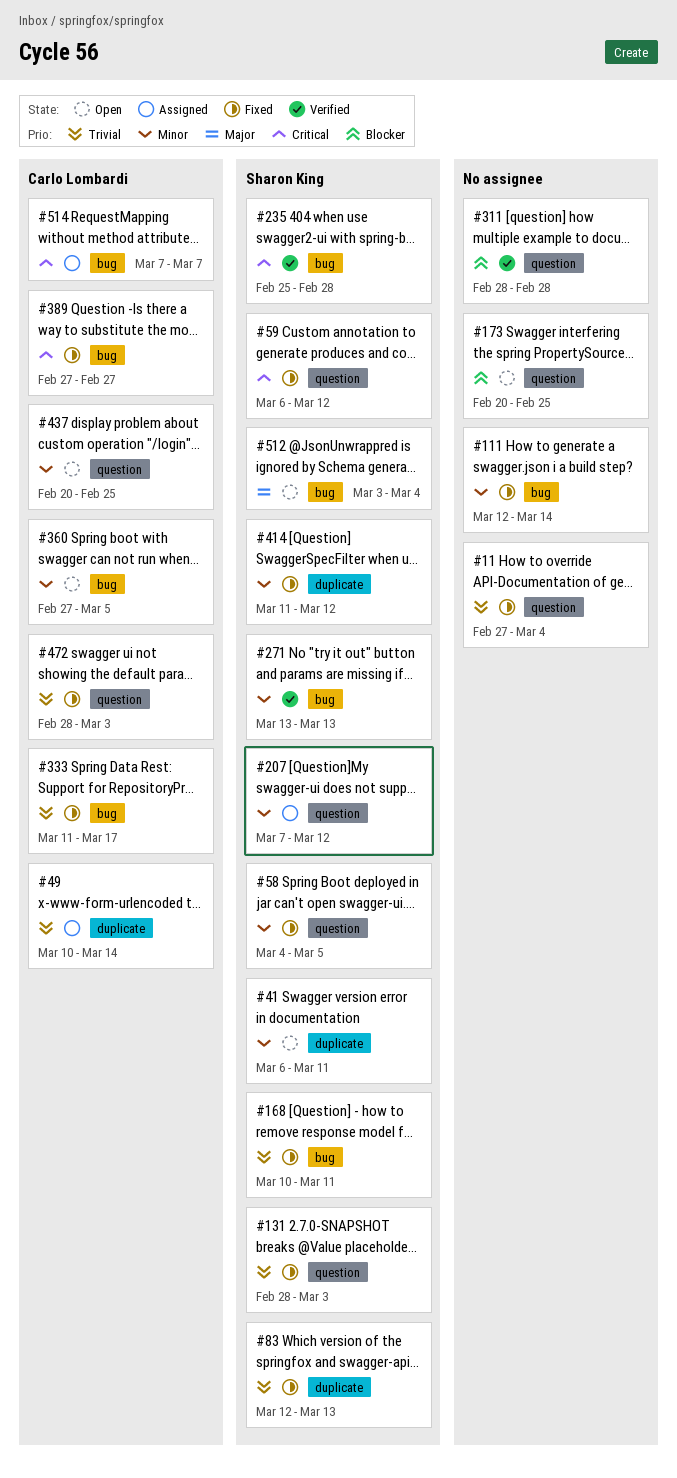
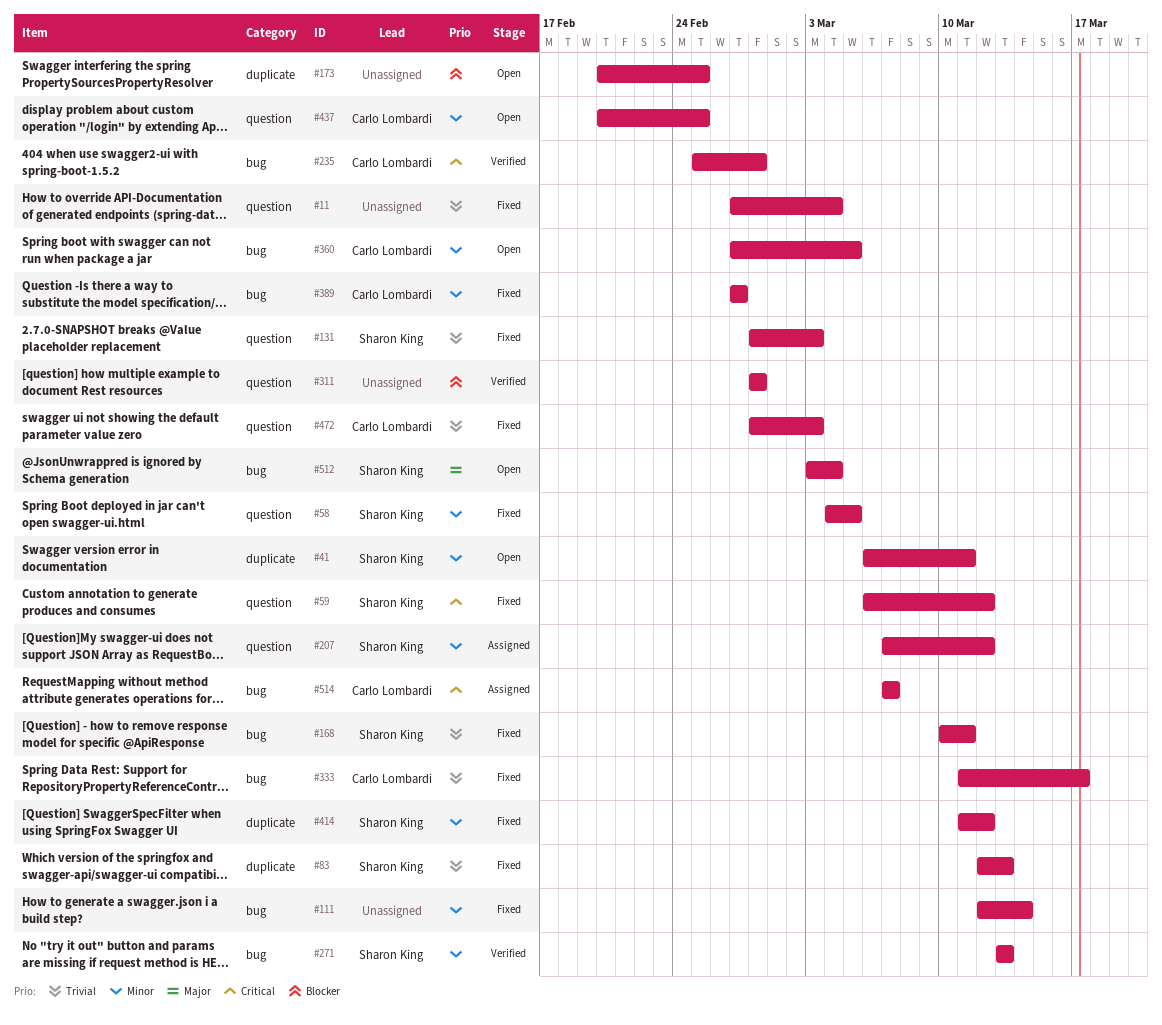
#49: present -> none
#173, label: question -> duplicate
#235, owner: Sharon King -> Carlo Lombardi
#389, priority: Critical -> Minor

